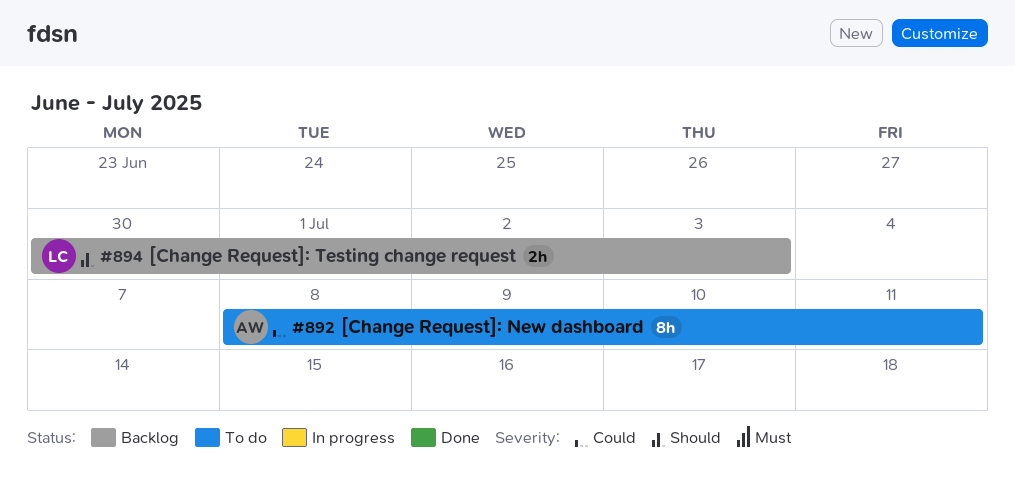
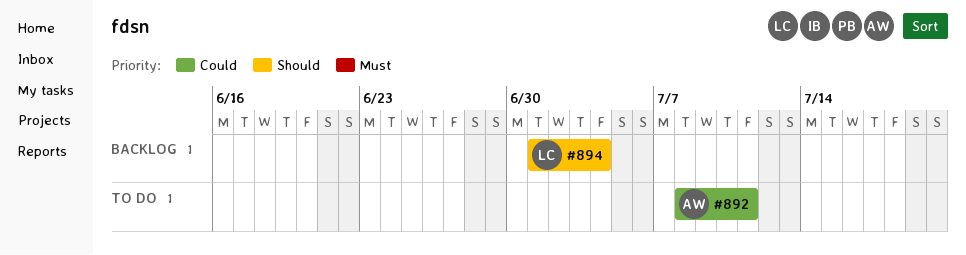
#894, start: Jun 30 -> Jul 1
#894, due: Jul 3 -> Jul 4

